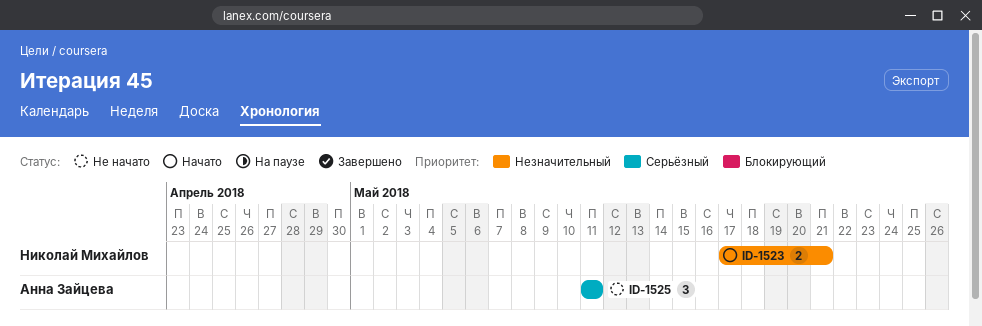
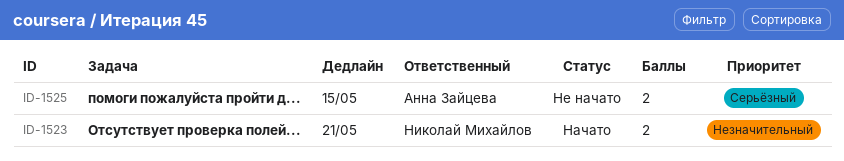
ID-1525, estimate: 3 -> 2
ID-1525, due: May 11 -> May 15

